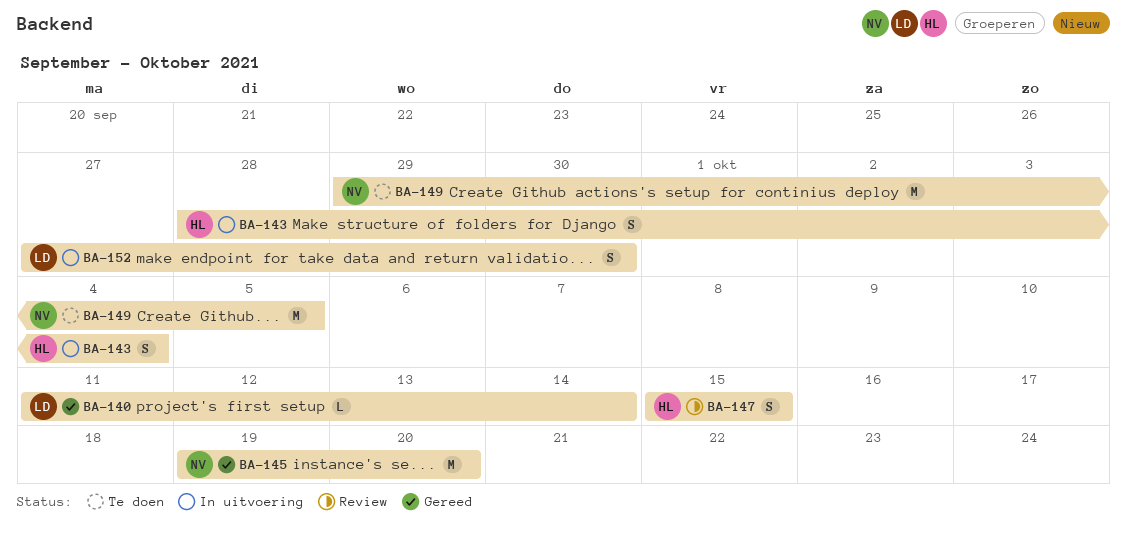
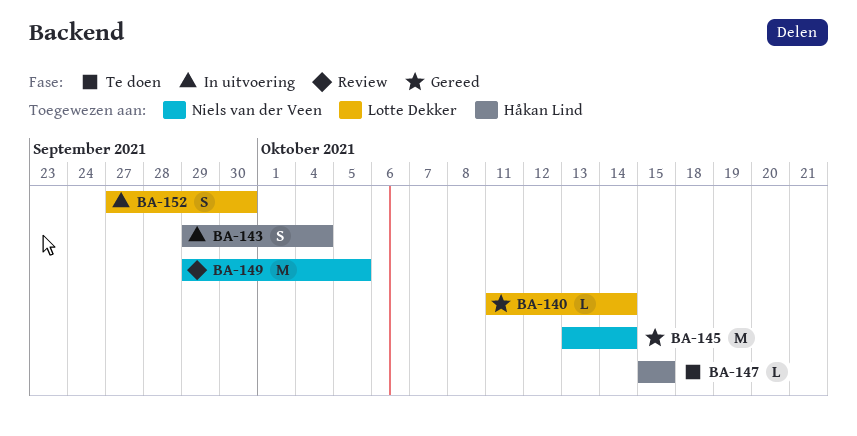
BA-143, start: Sep 28 -> Sep 29
BA-145, start: Oct 19 -> Oct 13
BA-145, due: Oct 20 -> Oct 14
BA-147, status: Review -> Te doen
BA-147, estimate: S -> L
BA-149, status: Te doen -> Review

